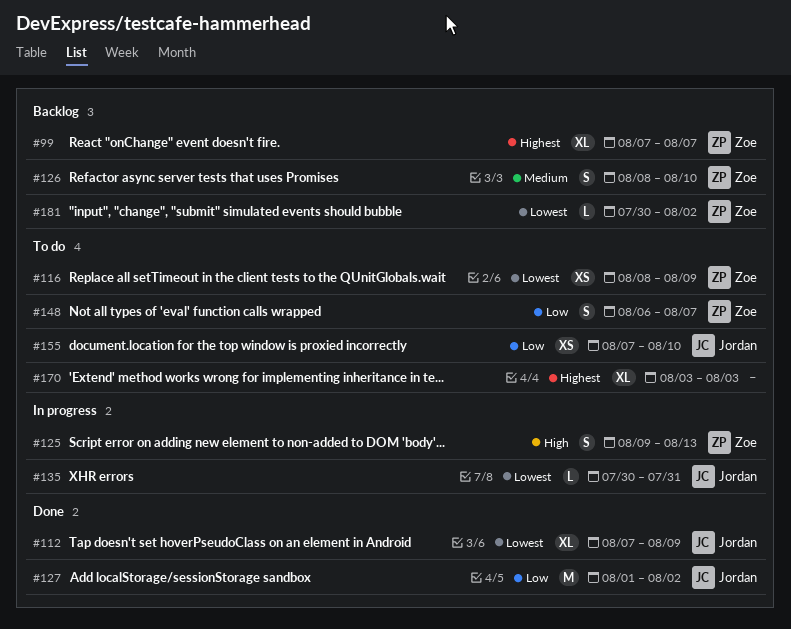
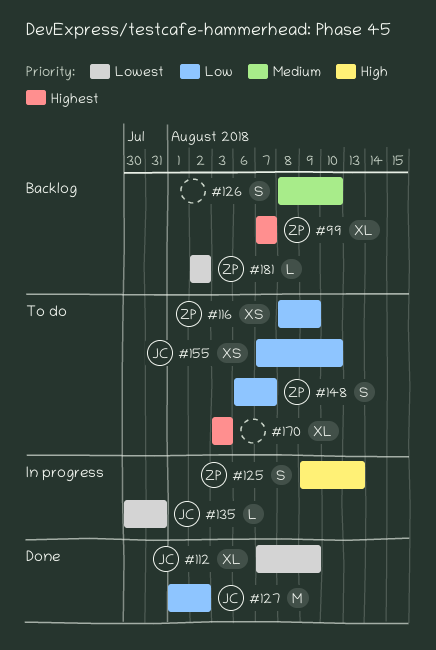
#116, priority: Lowest -> Low
#126, owner: Zoe -> none
#181, start: Jul 30 -> Aug 2

